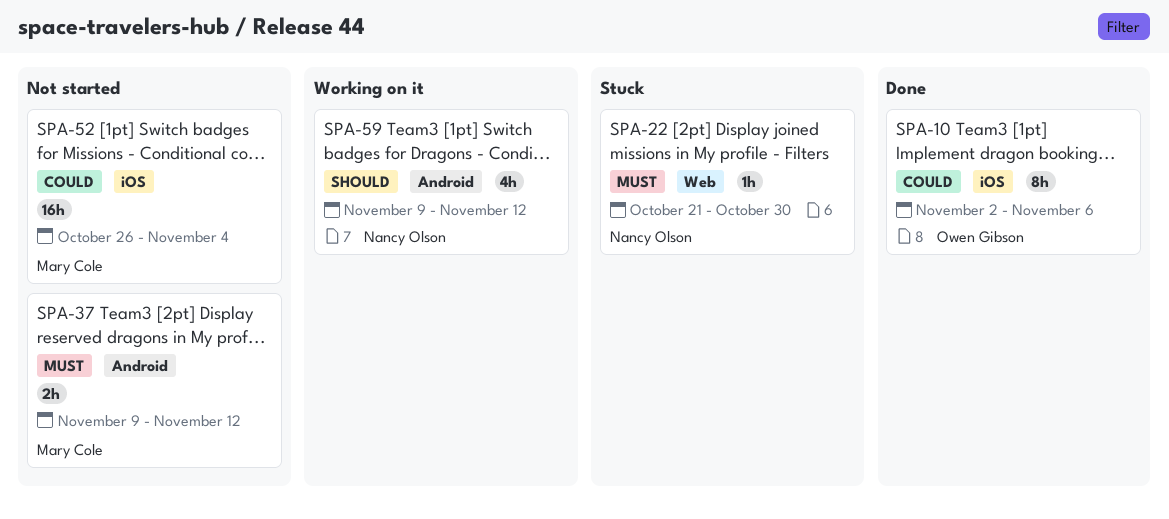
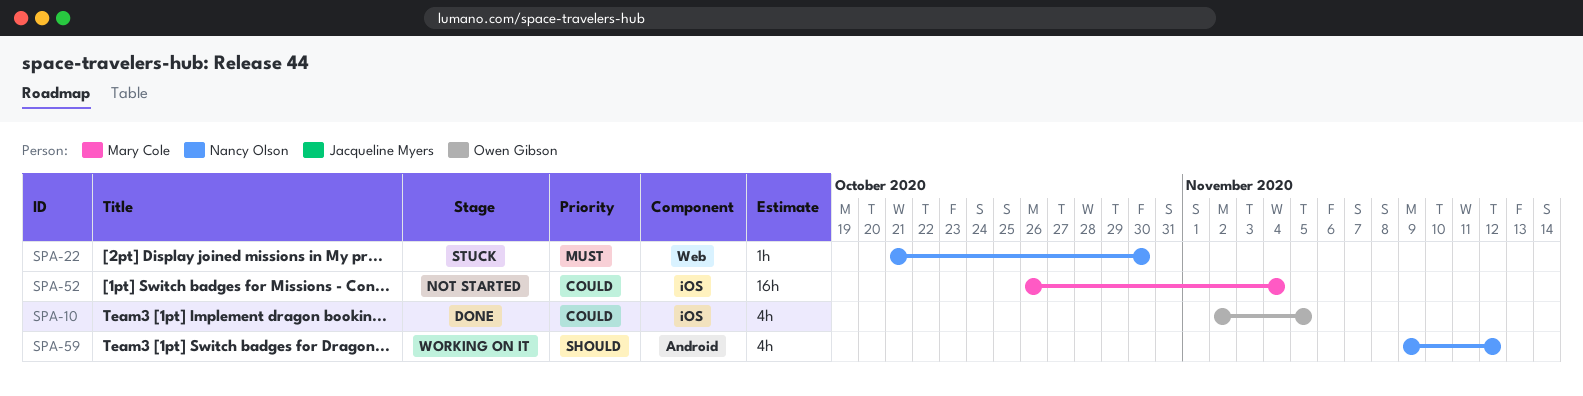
SPA-10, estimate: 8h -> 4h
SPA-10, due: Nov 6 -> Nov 5
SPA-37: present -> none

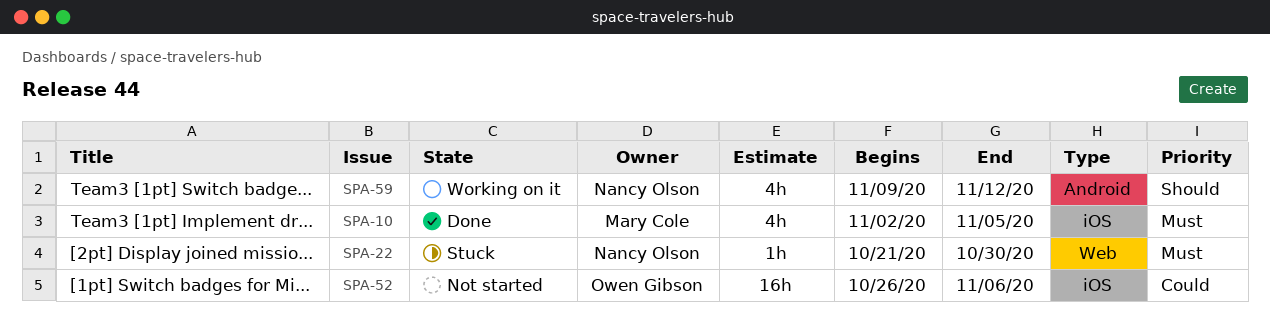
SPA-10, owner: Owen Gibson -> Mary Cole
SPA-10, priority: Could -> Must
SPA-52, owner: Mary Cole -> Owen Gibson
SPA-52, due: Nov 4 -> Nov 6

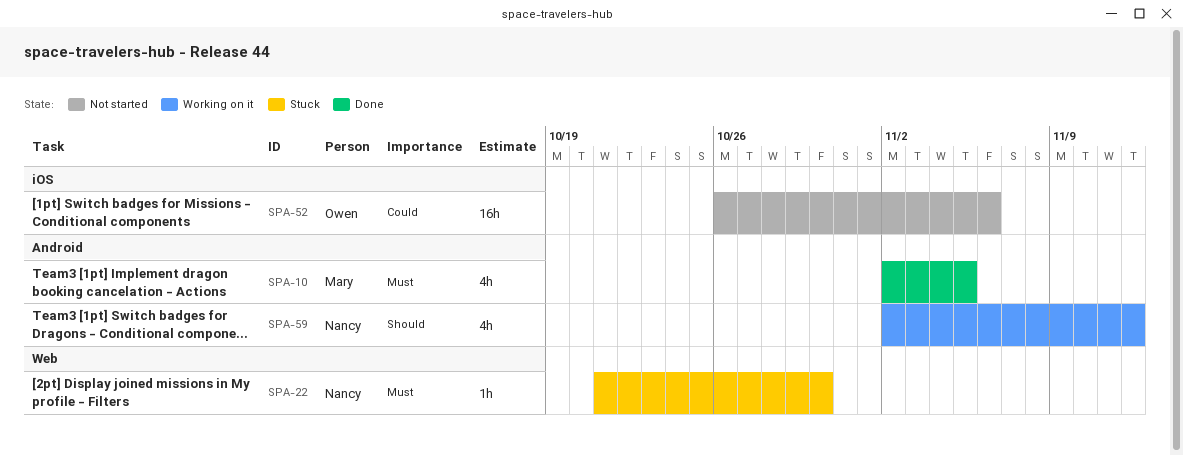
SPA-10, label: iOS -> Android
SPA-59, start: Nov 9 -> Nov 2

